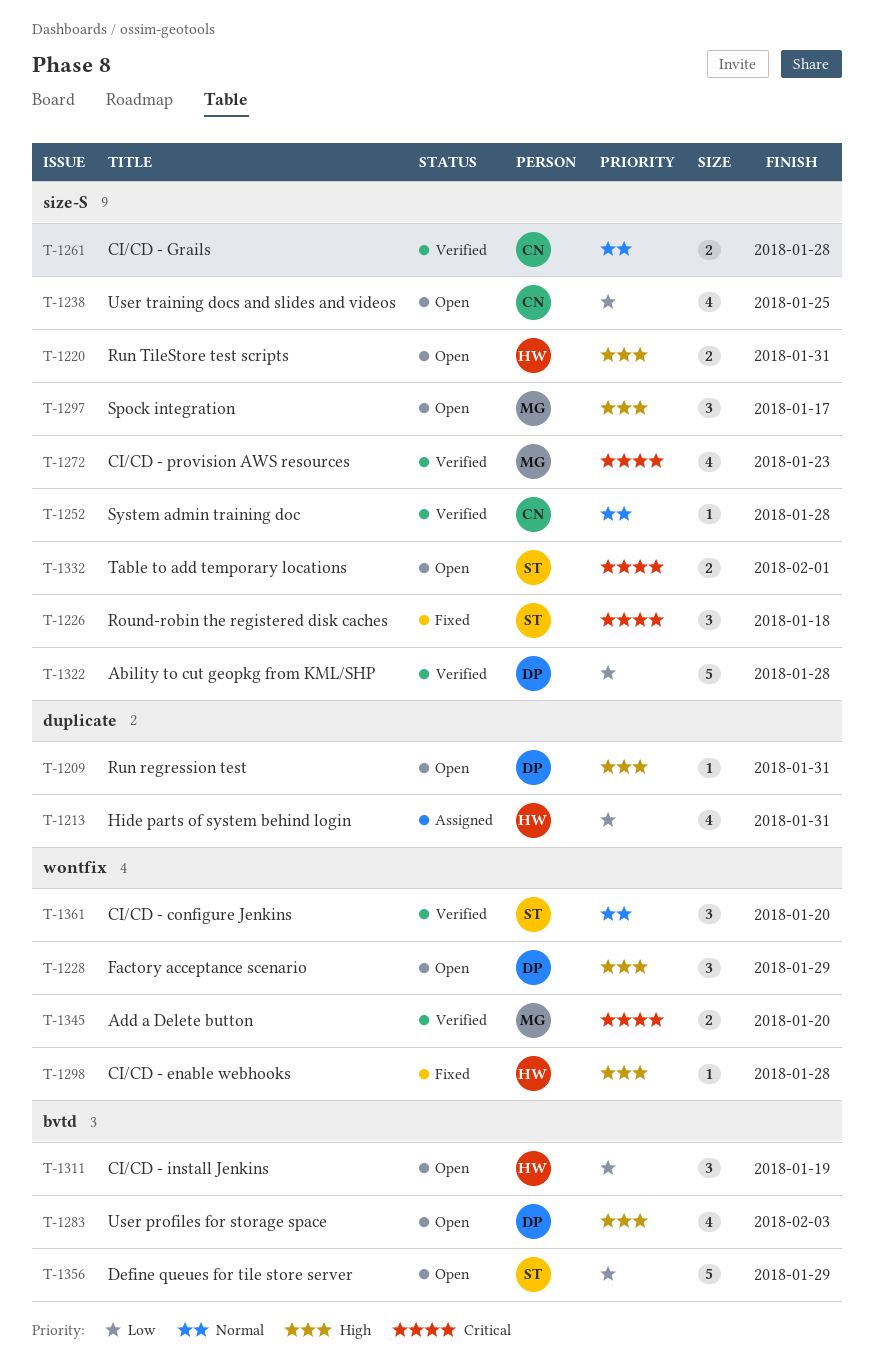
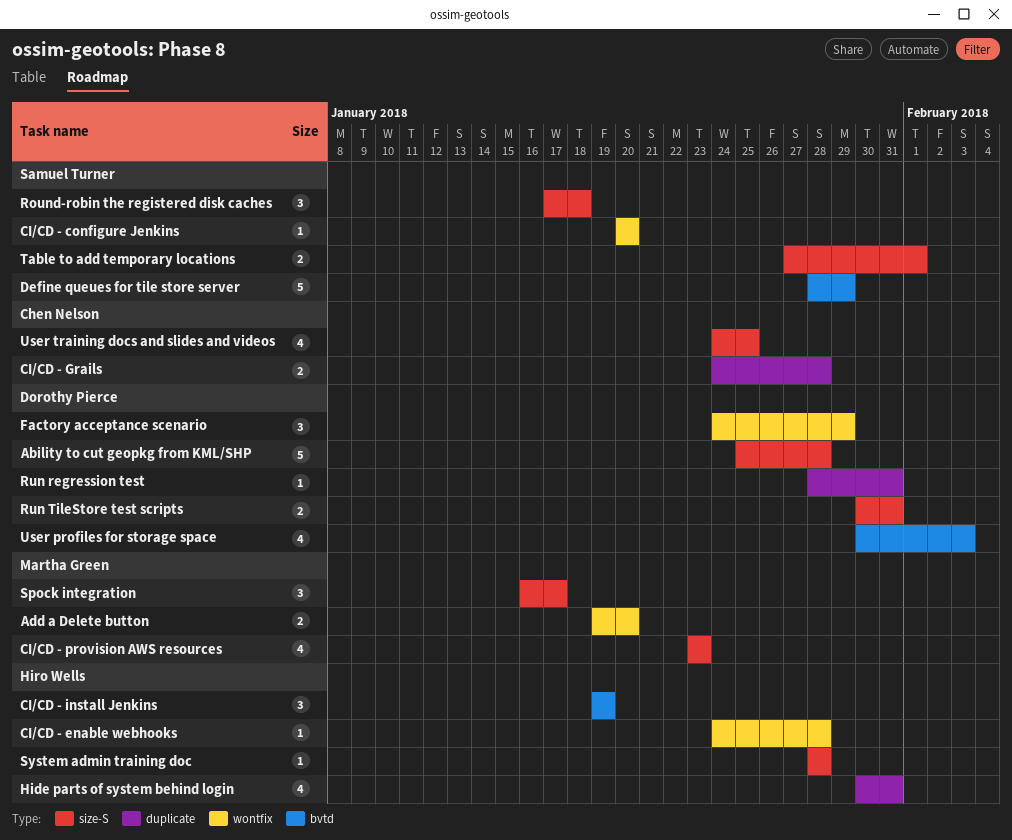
CI/CD - configure Jenkins, estimate: 3 -> 1
CI/CD - Grails, label: size-S -> duplicate
Run TileStore test scripts, owner: Hiro Wells -> Dorothy Pierce
System admin training doc, owner: Chen Nelson -> Hiro Wells

